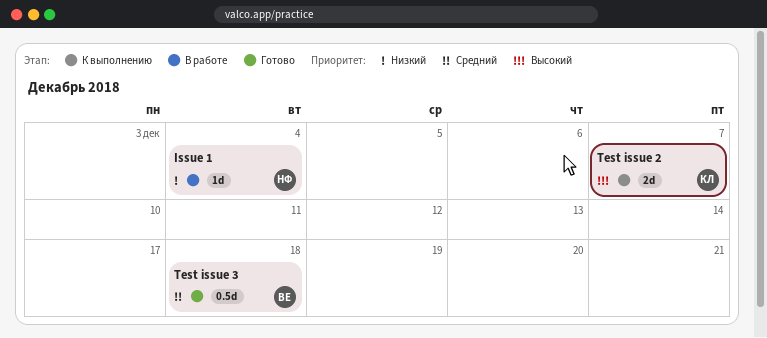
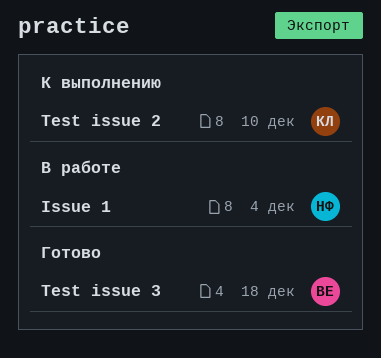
Test issue 2, due: Dec 7 -> Dec 10

